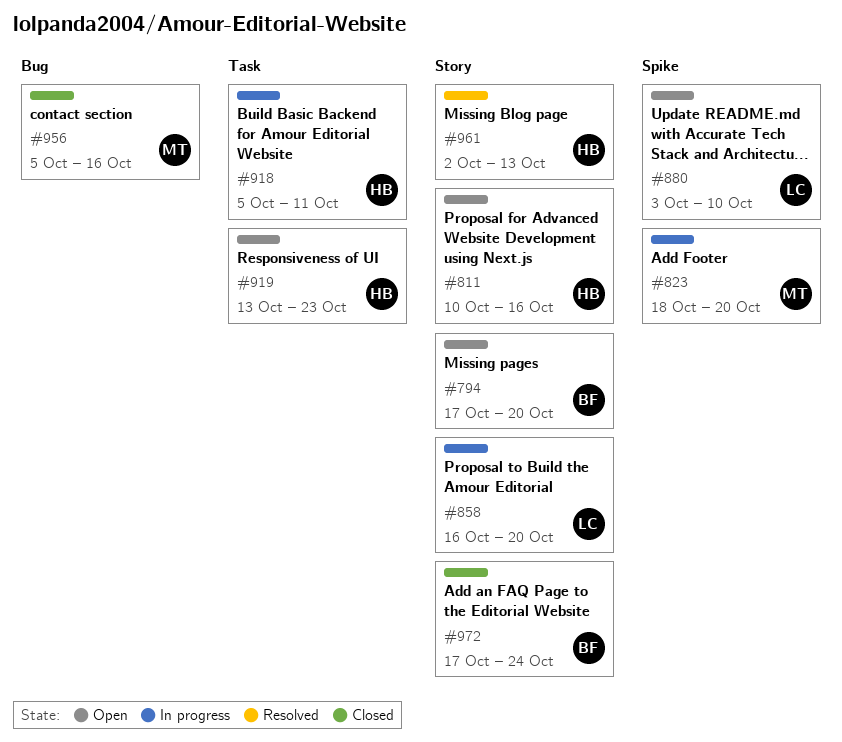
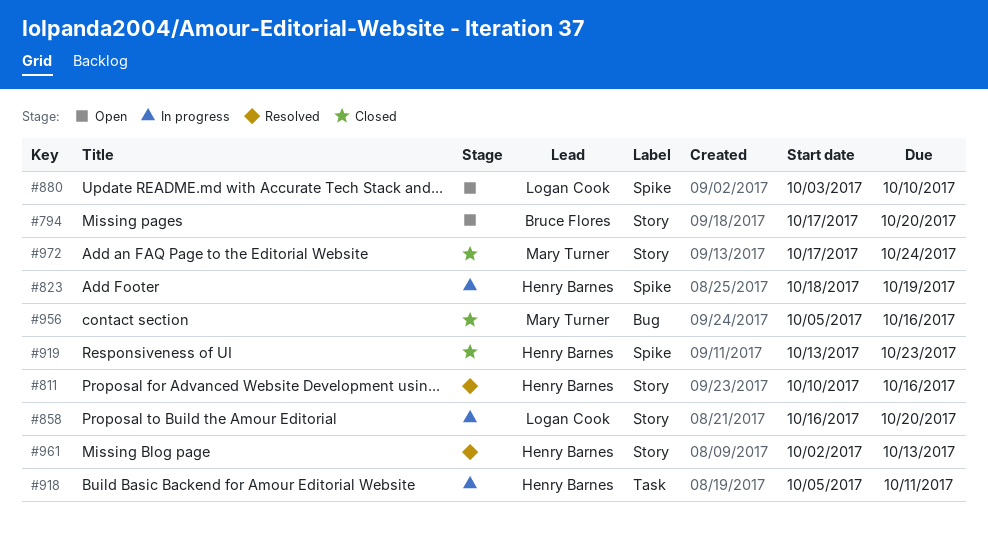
#811, status: Open -> Resolved
#823, owner: Mary Turner -> Henry Barnes
#823, due: Oct 20 -> Oct 19
#919, status: Open -> Closed
#919, label: Task -> Spike
#972, owner: Bruce Flores -> Mary Turner

